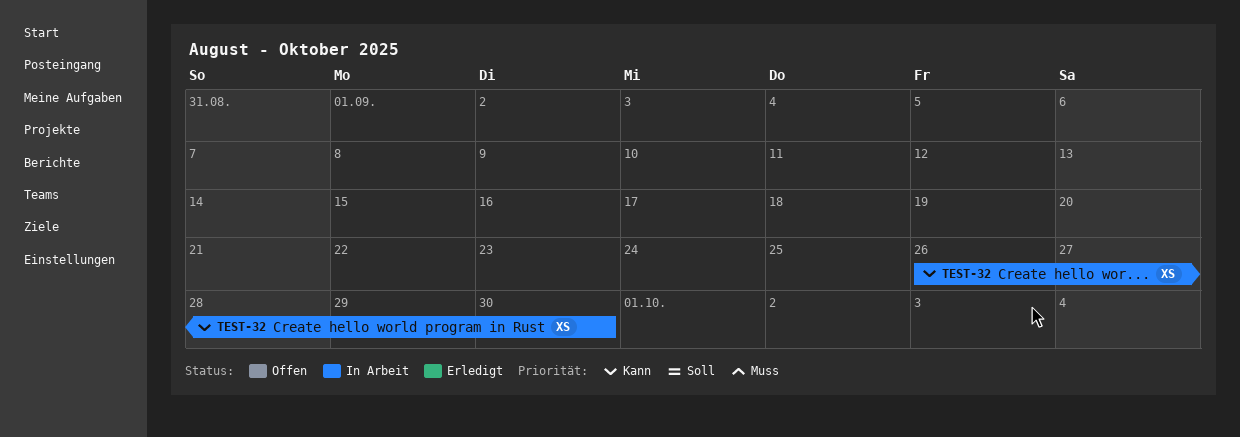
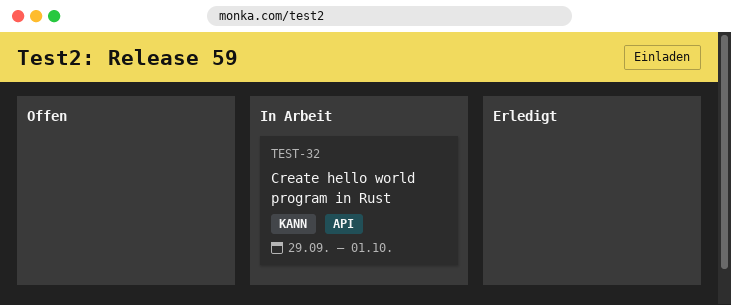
TEST-32, start: Sep 26 -> Sep 29
TEST-32, due: Sep 30 -> Oct 1

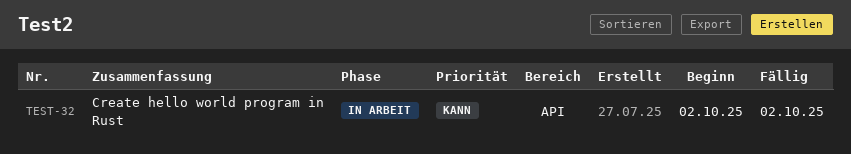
TEST-32, start: Sep 29 -> Oct 2
TEST-32, due: Oct 1 -> Oct 2

